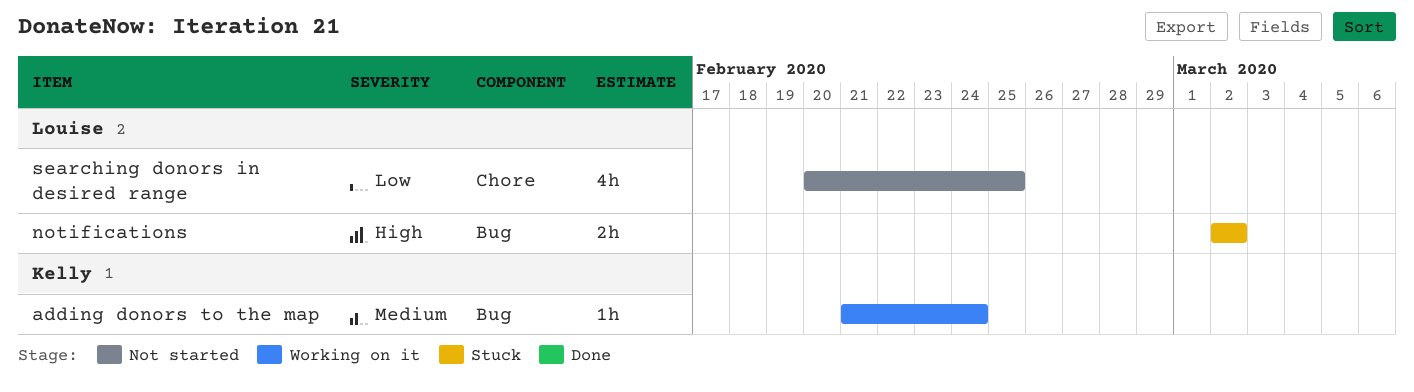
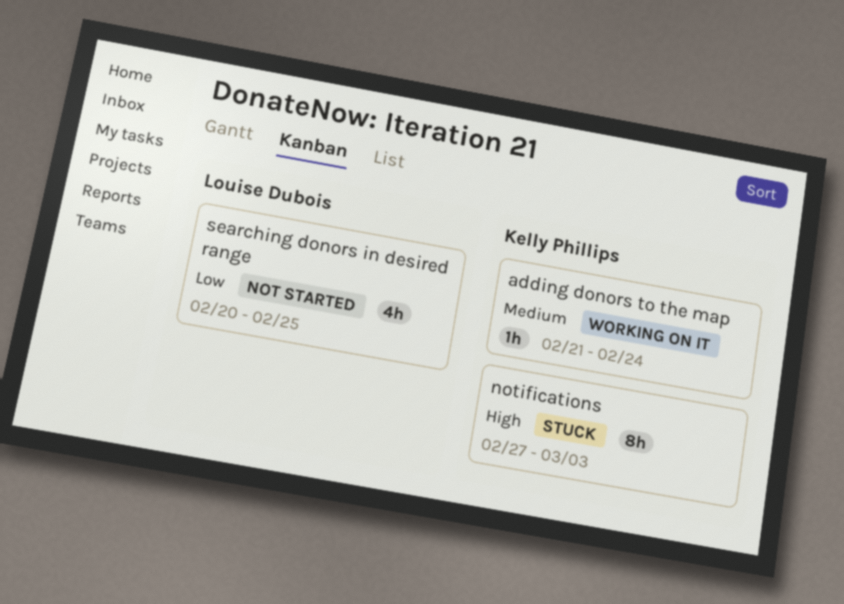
notifications, owner: Louise Dubois -> Kelly Phillips
notifications, estimate: 2h -> 8h
notifications, start: Mar 2 -> Feb 27
notifications, due: Mar 2 -> Mar 3

